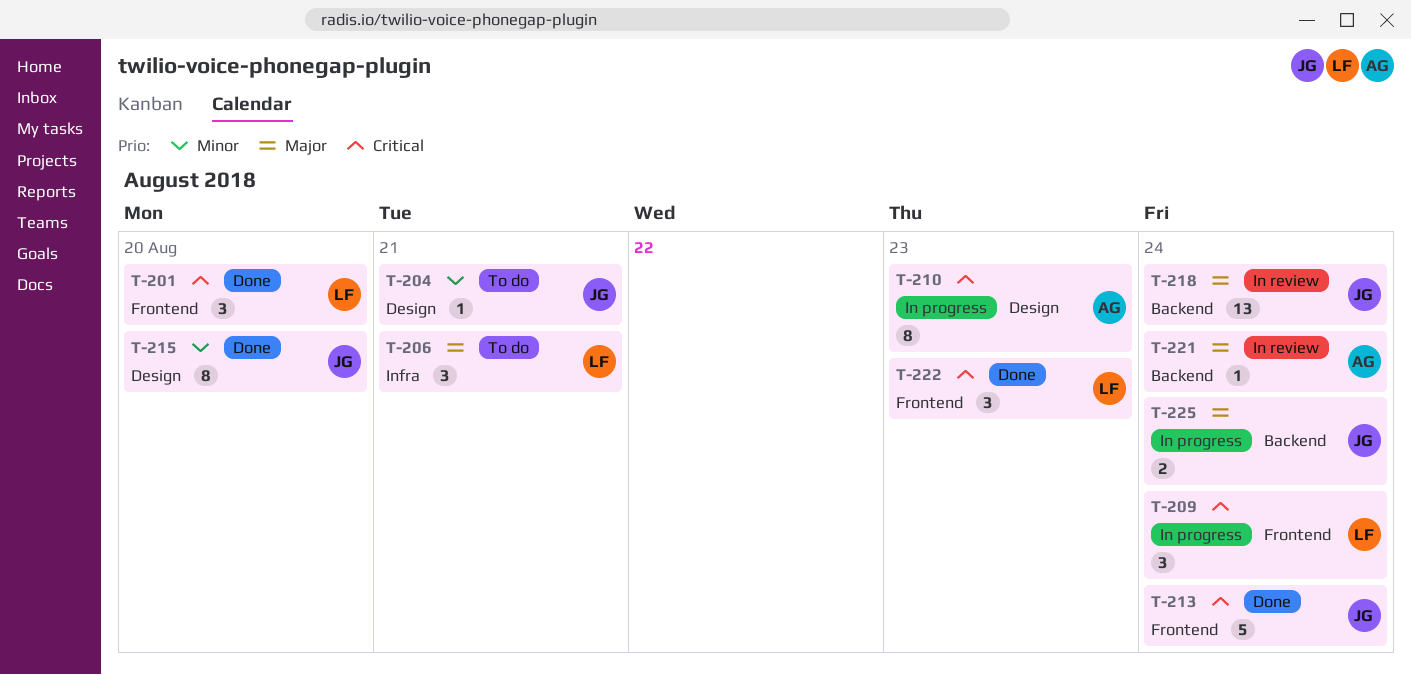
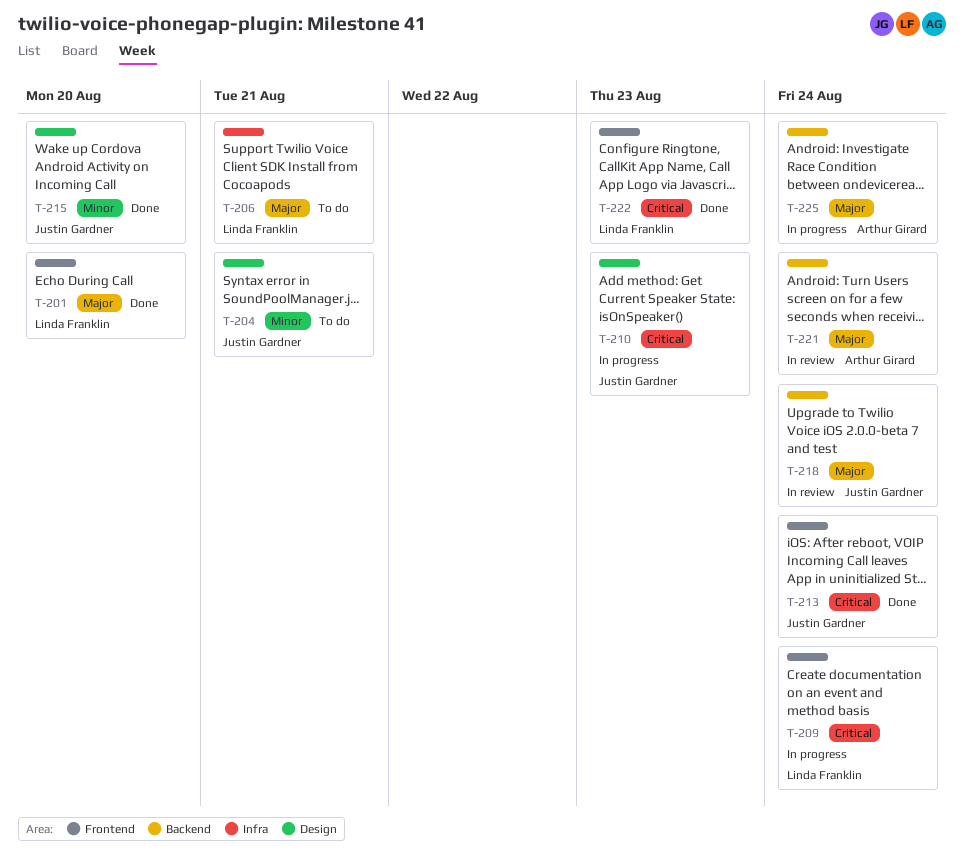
T-201, priority: Critical -> Major
T-210, owner: Arthur Girard -> Justin Gardner
T-225, owner: Justin Gardner -> Arthur Girard

